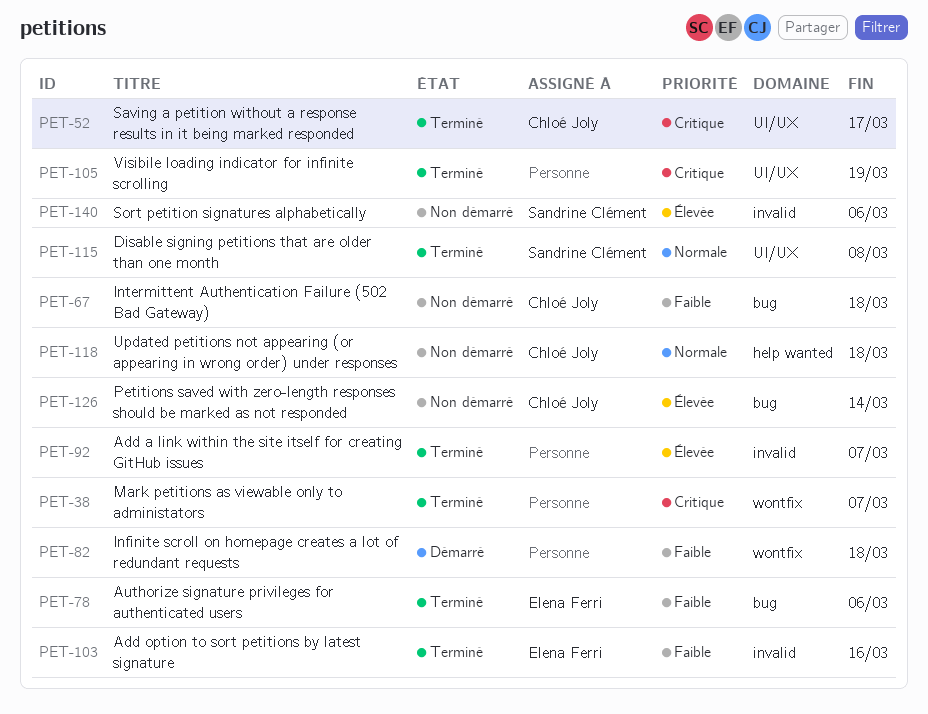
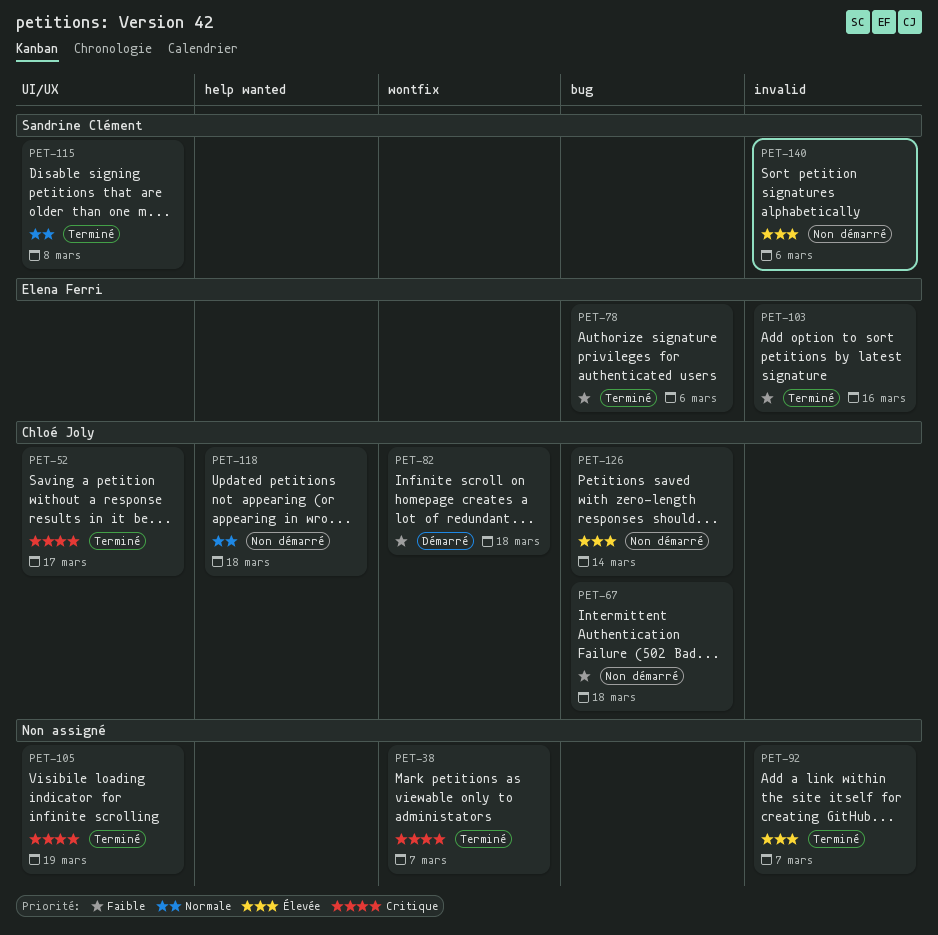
PET-82, owner: none -> Chloé Joly

